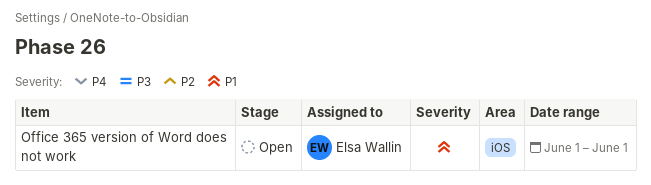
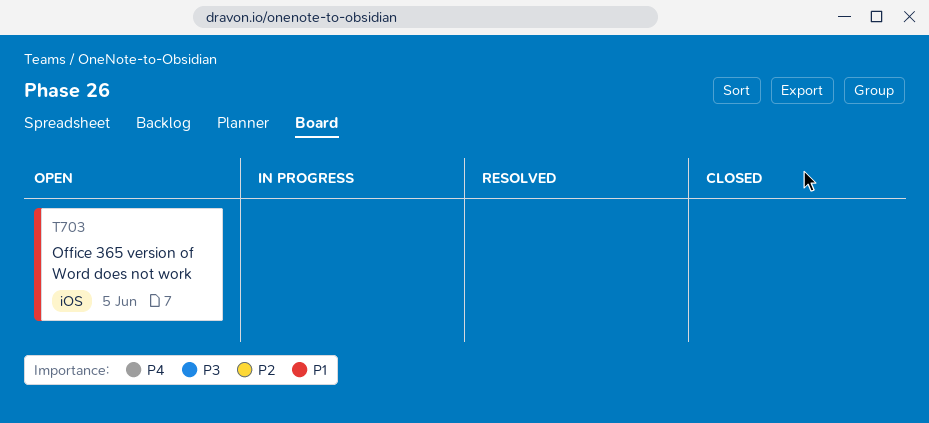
Office 365 version of Word does not work, due: Jun 1 -> Jun 5

